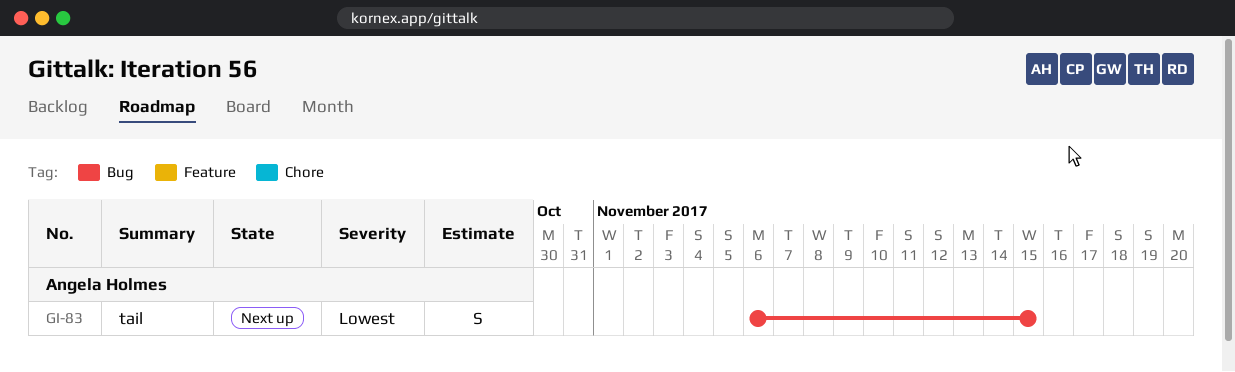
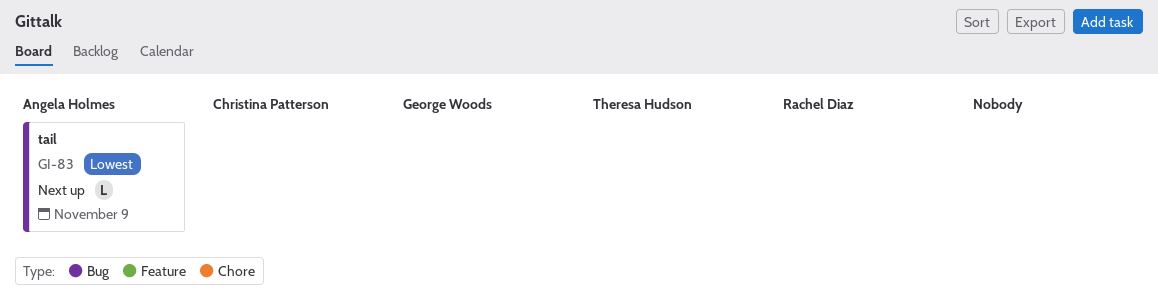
GI-83, estimate: S -> L
GI-83, due: Nov 15 -> Nov 9

